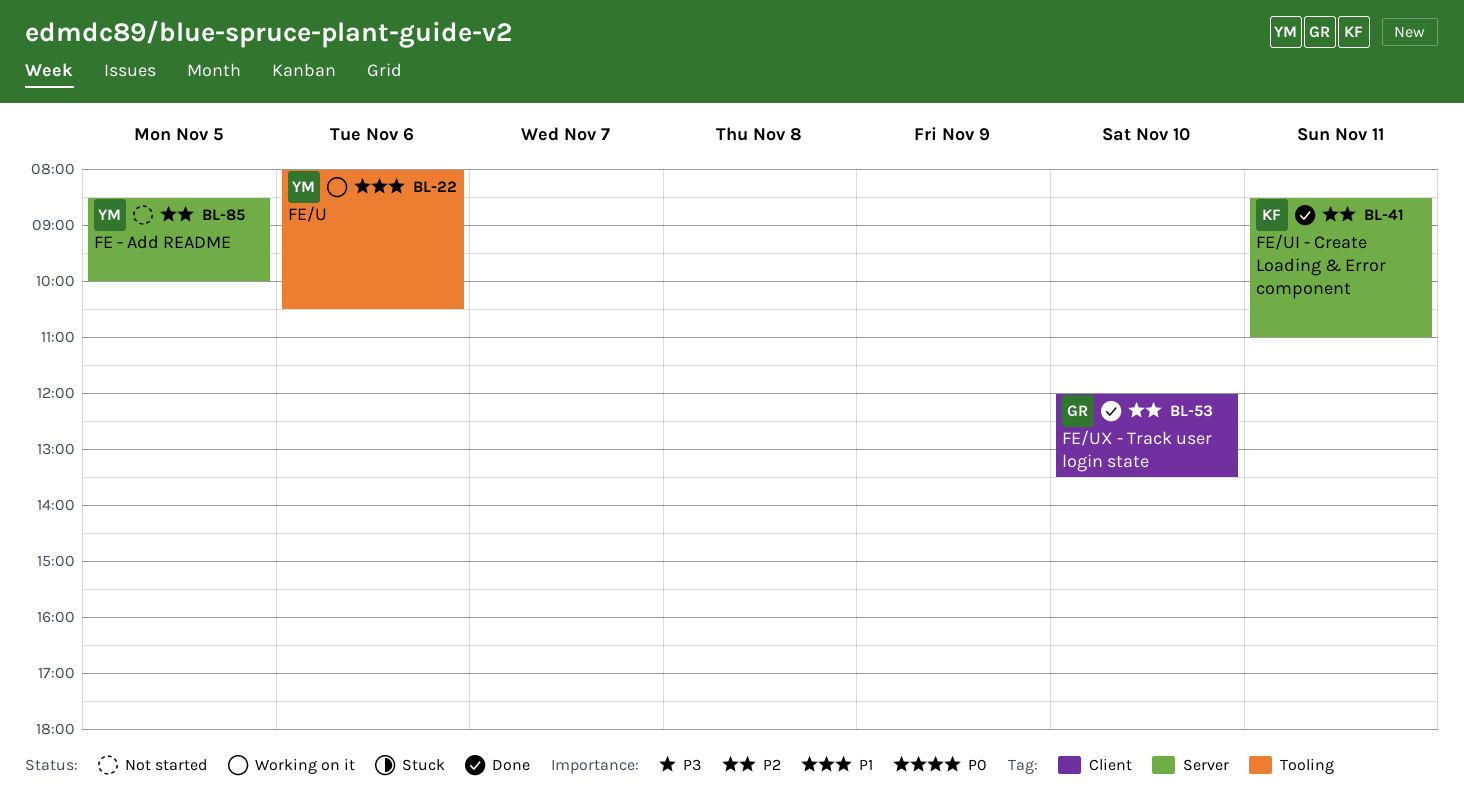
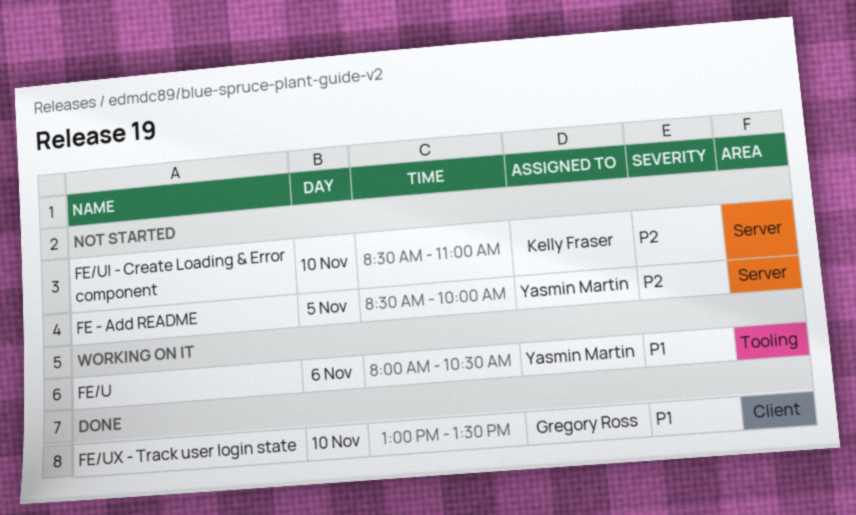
FE/UI - Create Loading & Error component, status: Done -> Not started
FE/UI - Create Loading & Error component, day: Nov 11 -> Nov 10
FE/UX - Track user login state, priority: P2 -> P1
FE/UX - Track user login state, begins: 12:00 -> 13:00

